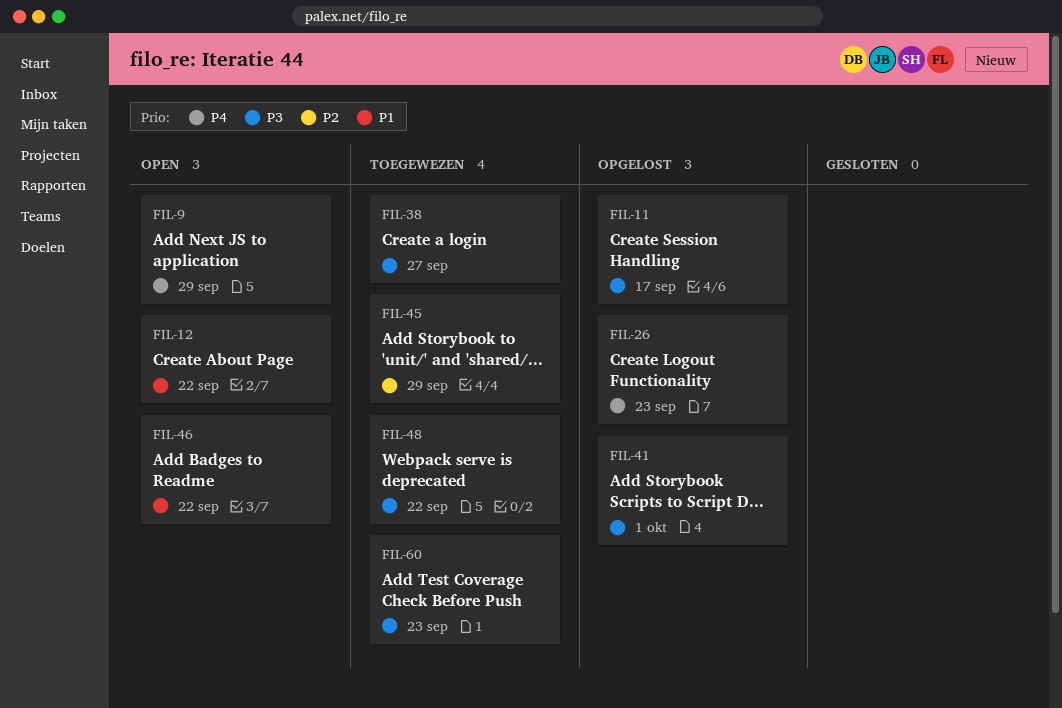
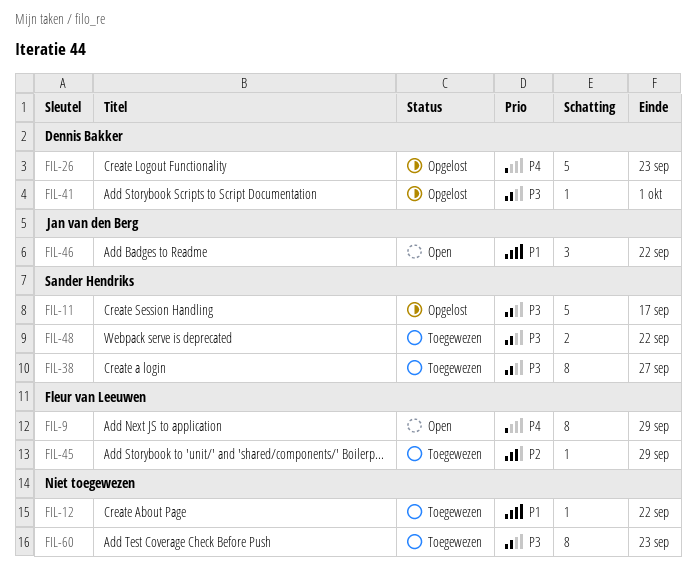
FIL-12, status: Open -> Toegewezen

